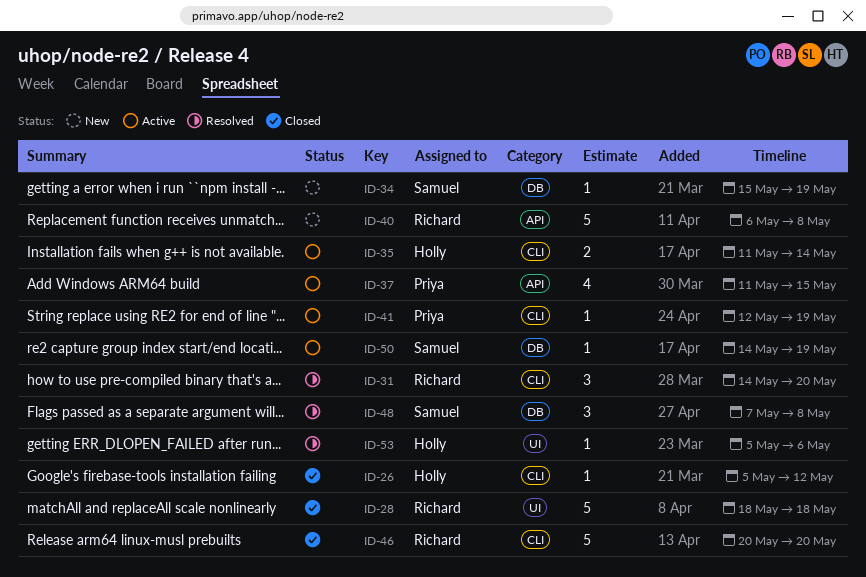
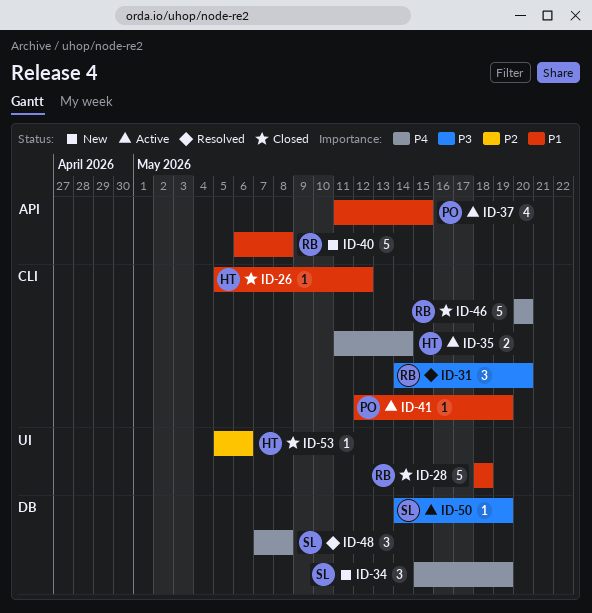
ID-34, estimate: 1 -> 3
ID-53, status: Resolved -> Closed

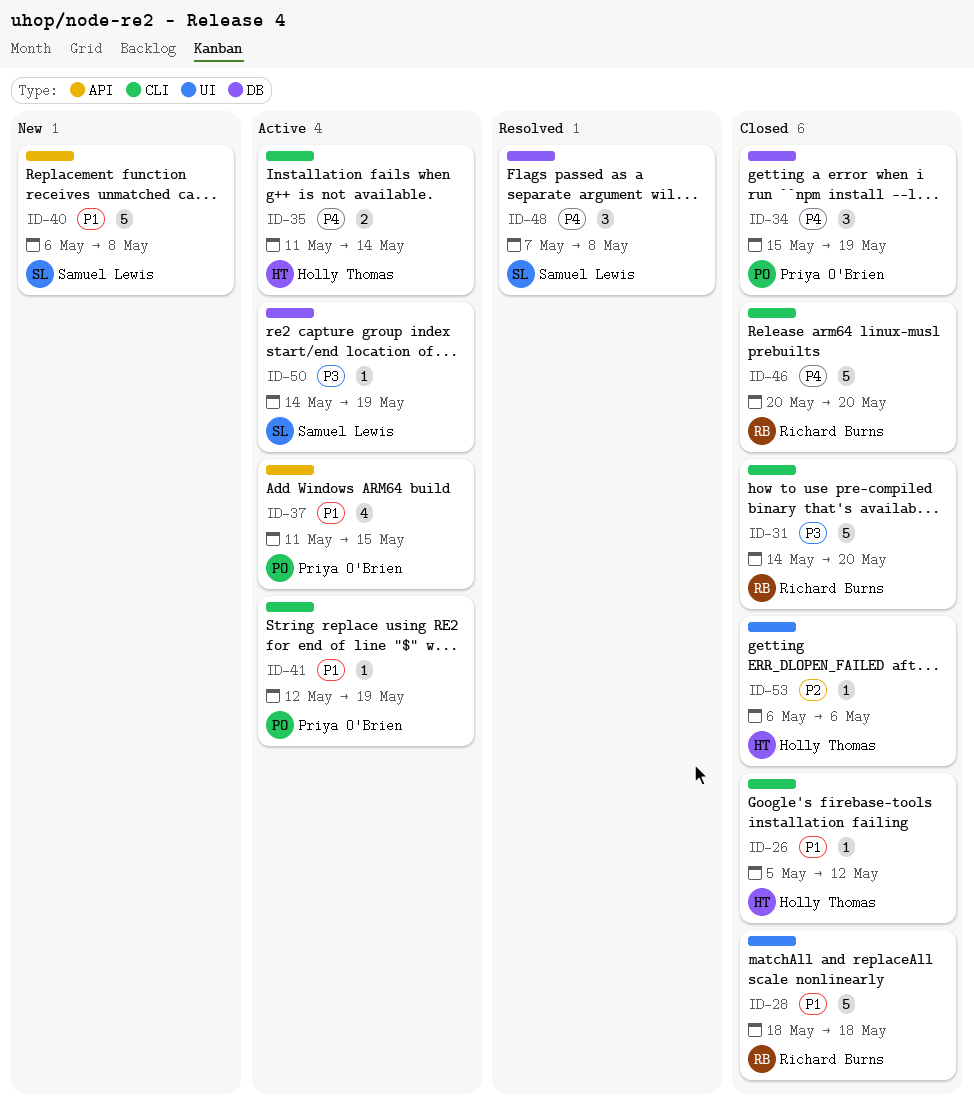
ID-31, status: Resolved -> Closed
ID-31, estimate: 3 -> 5
ID-34, status: New -> Closed
ID-34, owner: Samuel Lewis -> Priya O'Brien
ID-40, owner: Richard Burns -> Samuel Lewis
ID-53, start: May 5 -> May 6

